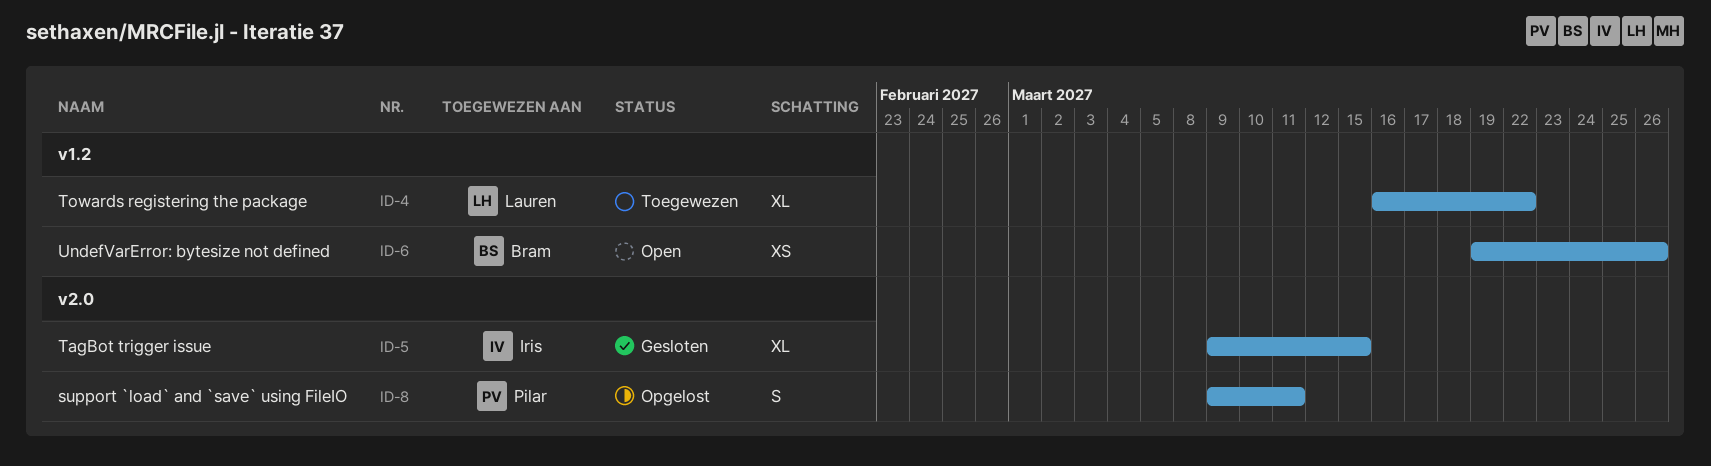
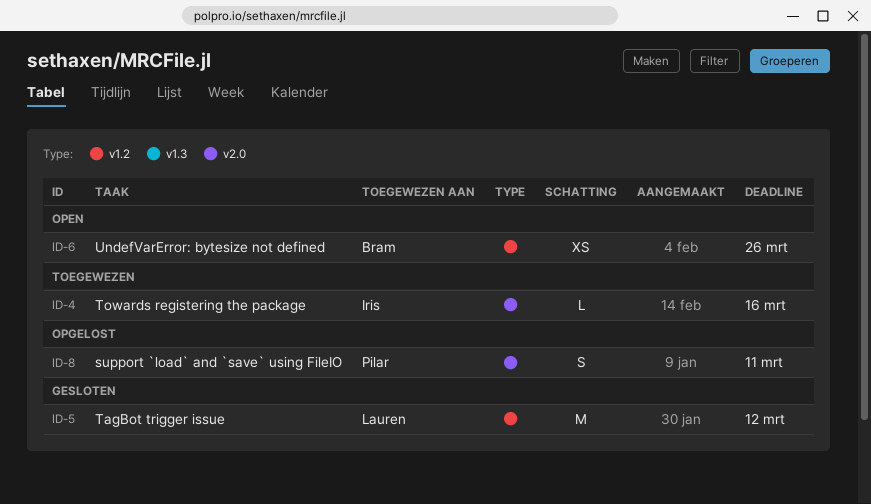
ID-4, owner: Lauren -> Iris
ID-4, label: v1.2 -> v2.0
ID-4, estimate: XL -> L
ID-4, due: Mar 22 -> Mar 16
ID-5, owner: Iris -> Lauren
ID-5, label: v2.0 -> v1.2
ID-5, estimate: XL -> M
ID-5, due: Mar 15 -> Mar 12

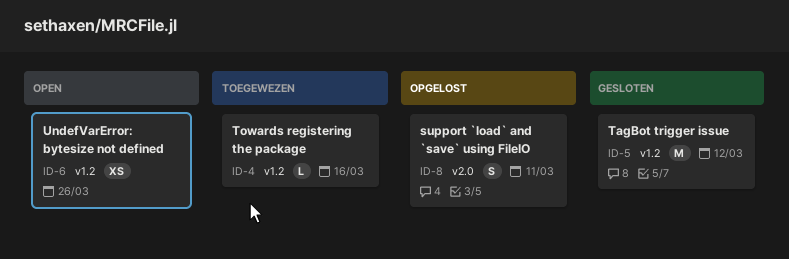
ID-4, label: v2.0 -> v1.2

